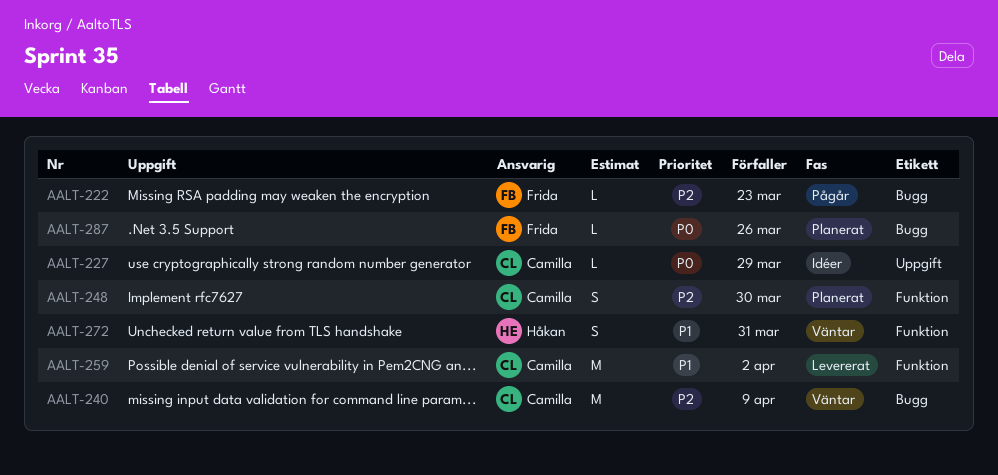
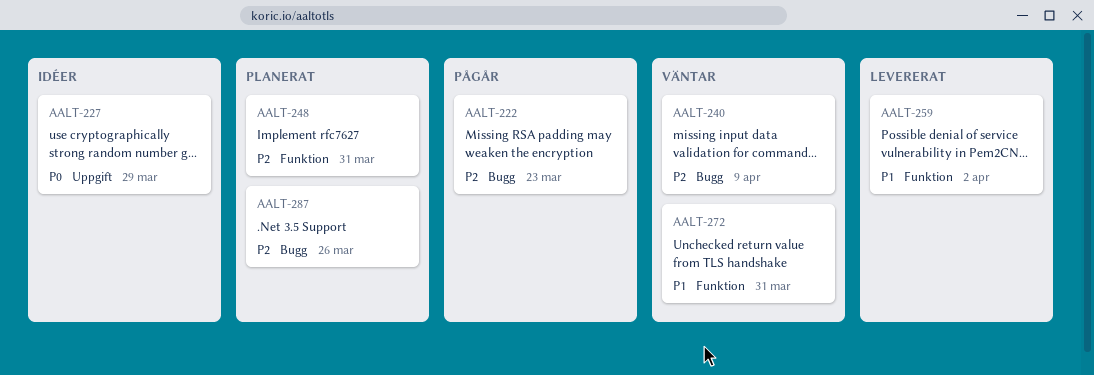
AALT-248, due: Mar 30 -> Mar 31
AALT-287, priority: P0 -> P2

